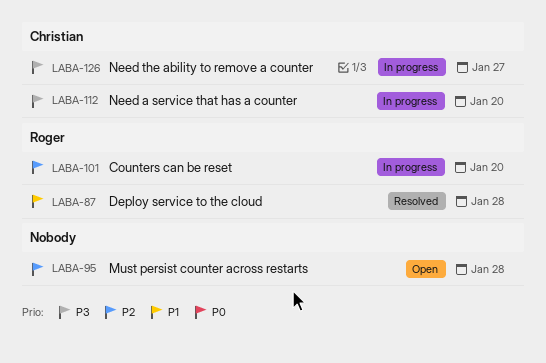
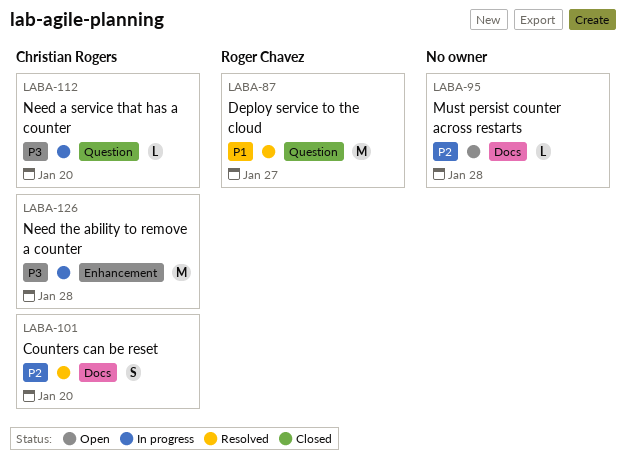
LABA-87, due: Jan 28 -> Jan 27
LABA-101, status: In progress -> Resolved
LABA-101, owner: Roger Chavez -> Christian Rogers
LABA-126, due: Jan 27 -> Jan 28

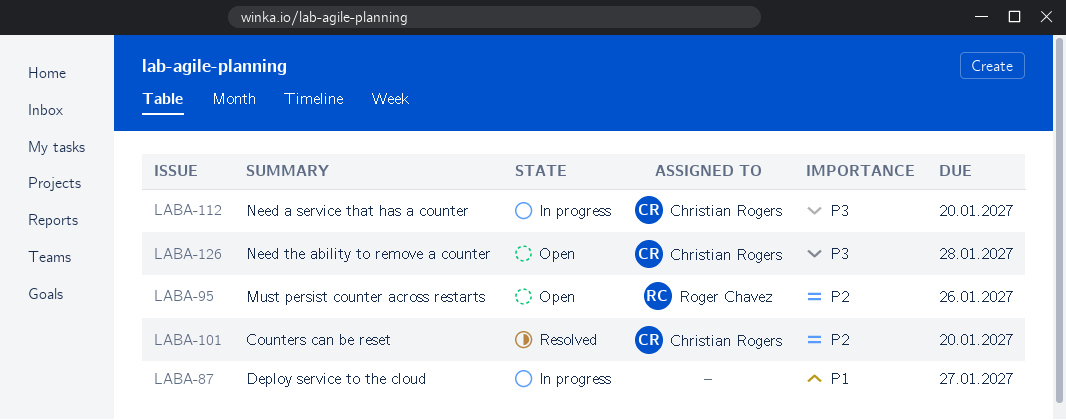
LABA-87, status: Resolved -> In progress
LABA-87, owner: Roger Chavez -> none
LABA-95, owner: none -> Roger Chavez
LABA-95, due: Jan 28 -> Jan 26
LABA-126, status: In progress -> Open

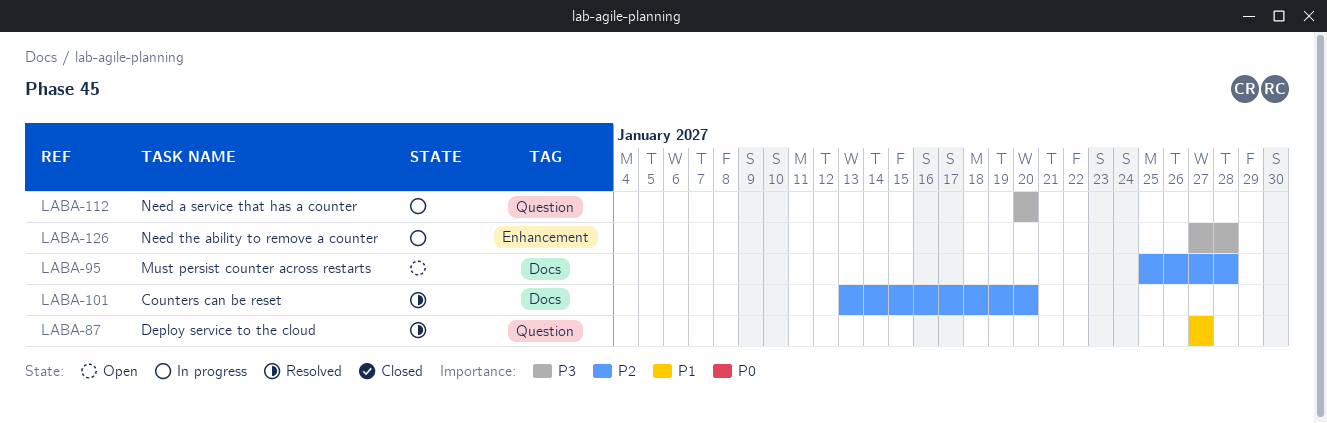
LABA-87, status: In progress -> Resolved
LABA-95, due: Jan 26 -> Jan 28
LABA-126, status: Open -> In progress

